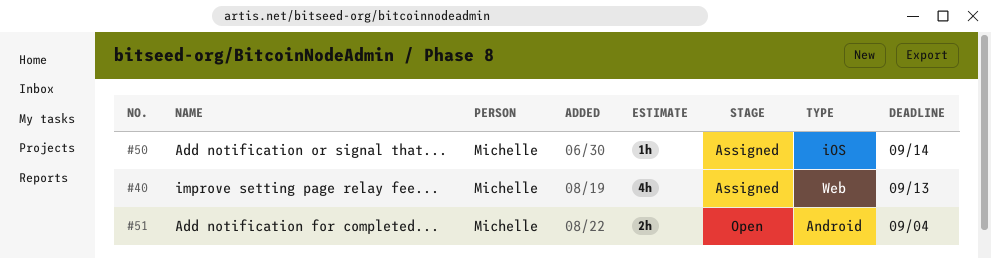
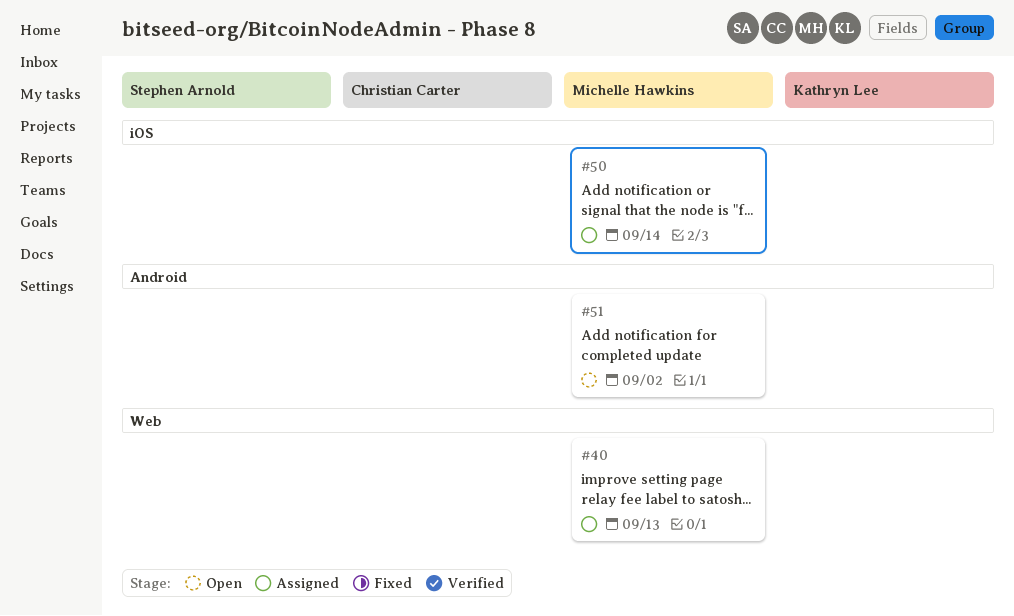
#51, due: Sep 4 -> Sep 2

